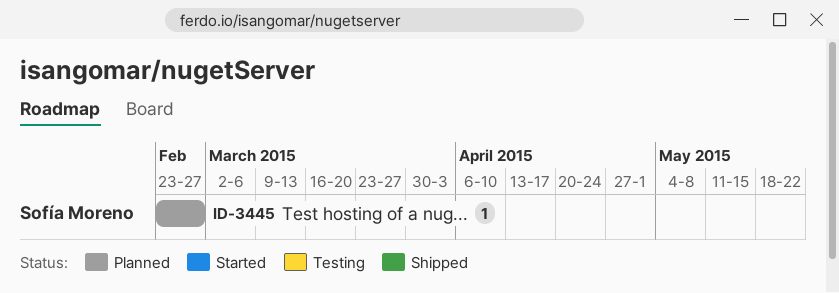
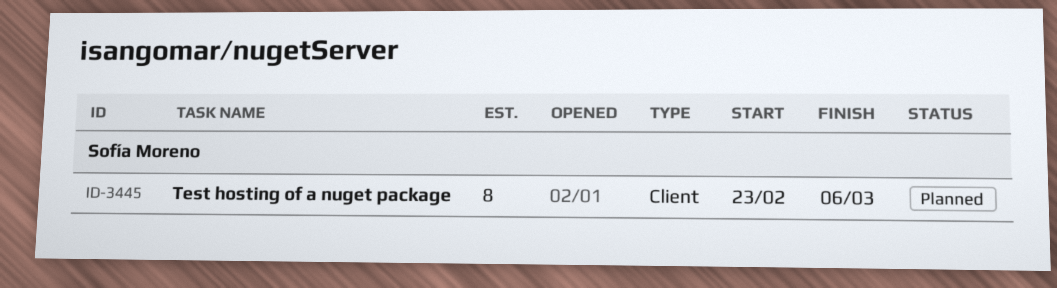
ID-3445, estimate: 1 -> 8
ID-3445, due: Feb 27 -> Mar 6

